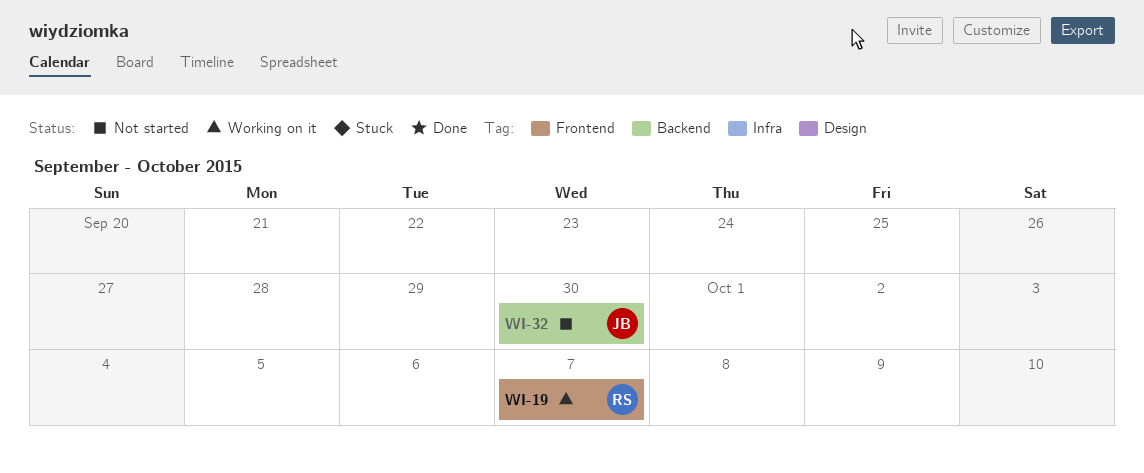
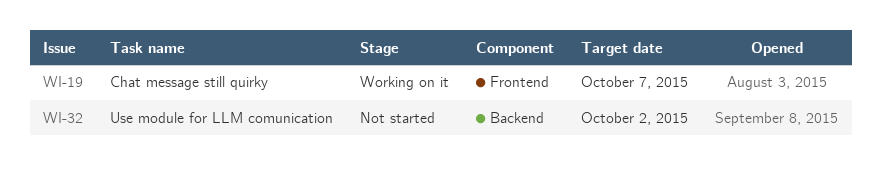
WI-32, due: Sep 30 -> Oct 2

